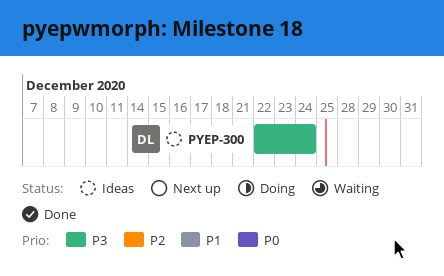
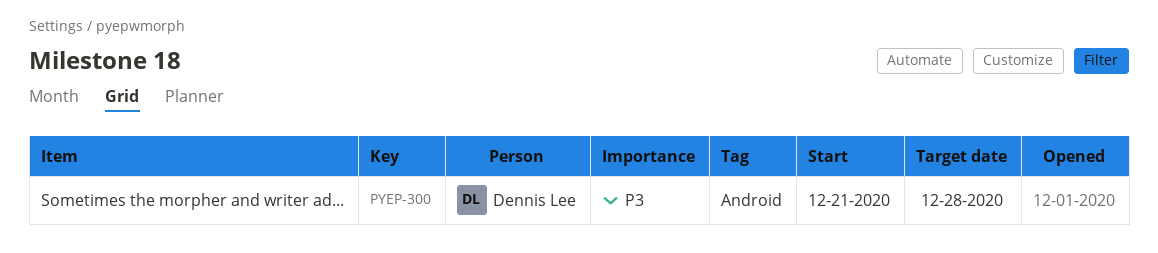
PYEP-300, start: Dec 22 -> Dec 21
PYEP-300, due: Dec 24 -> Dec 28

